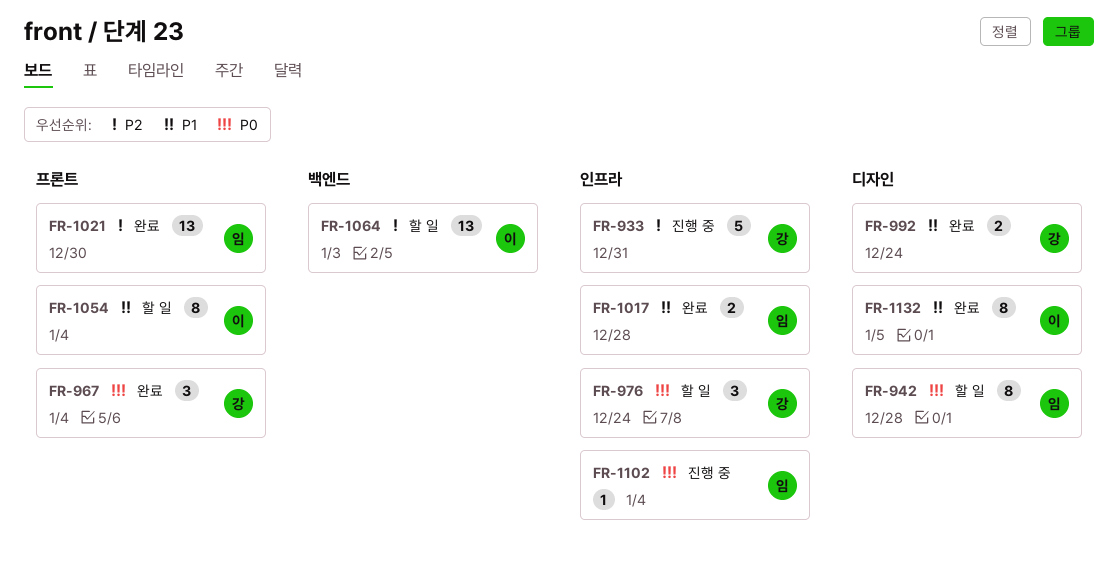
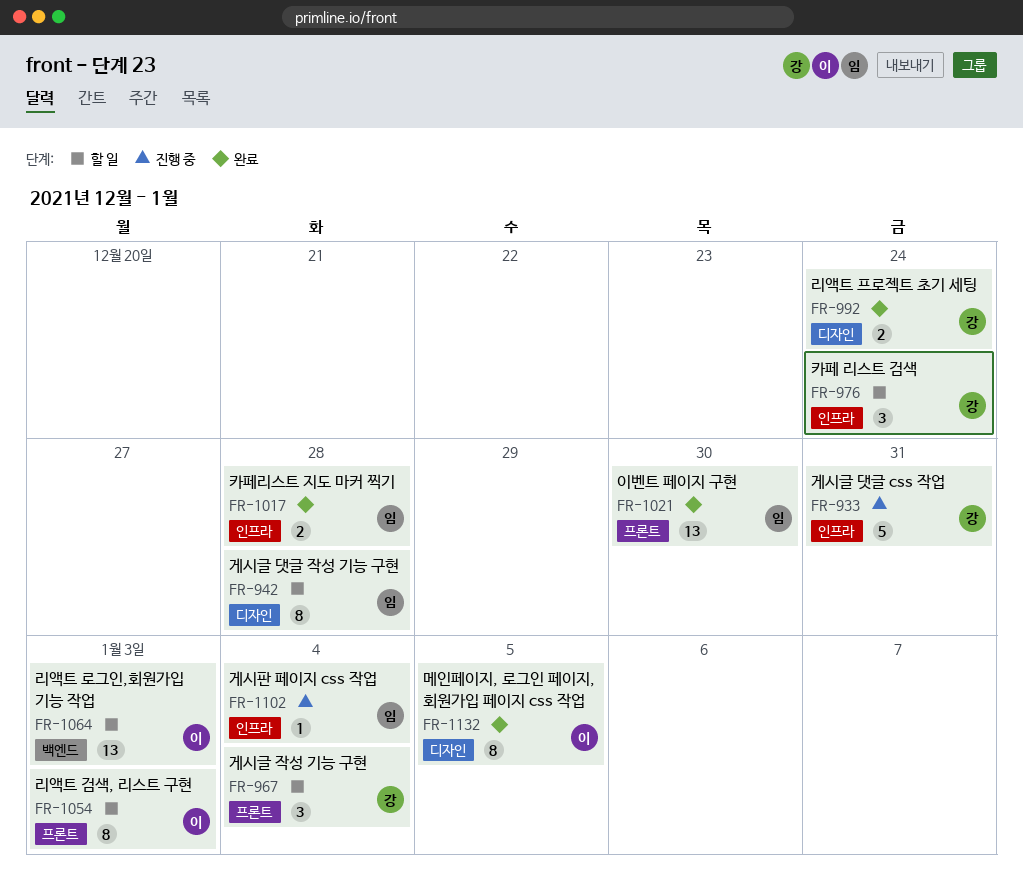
FR-967, status: 완료 -> 할 일
FR-1054, due: Jan 4 -> Jan 3

